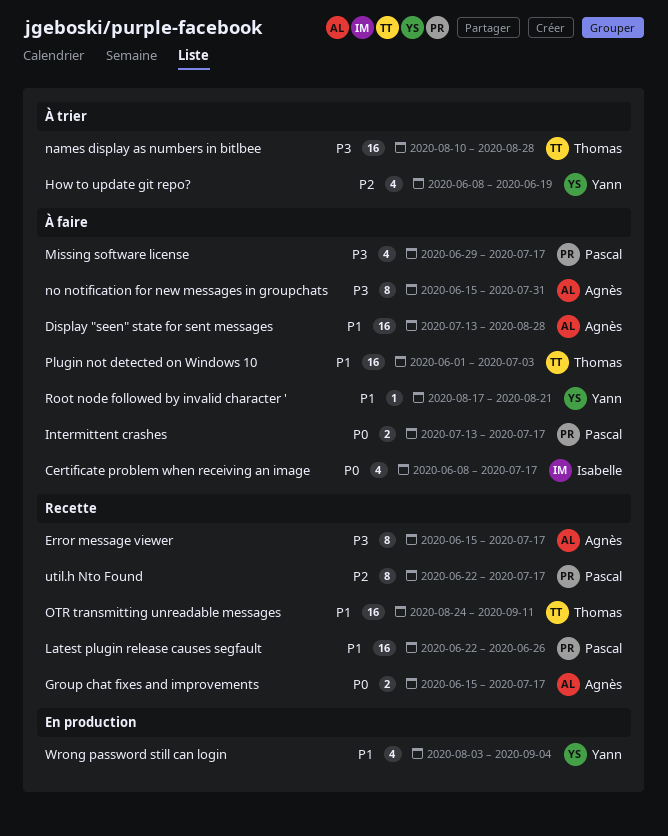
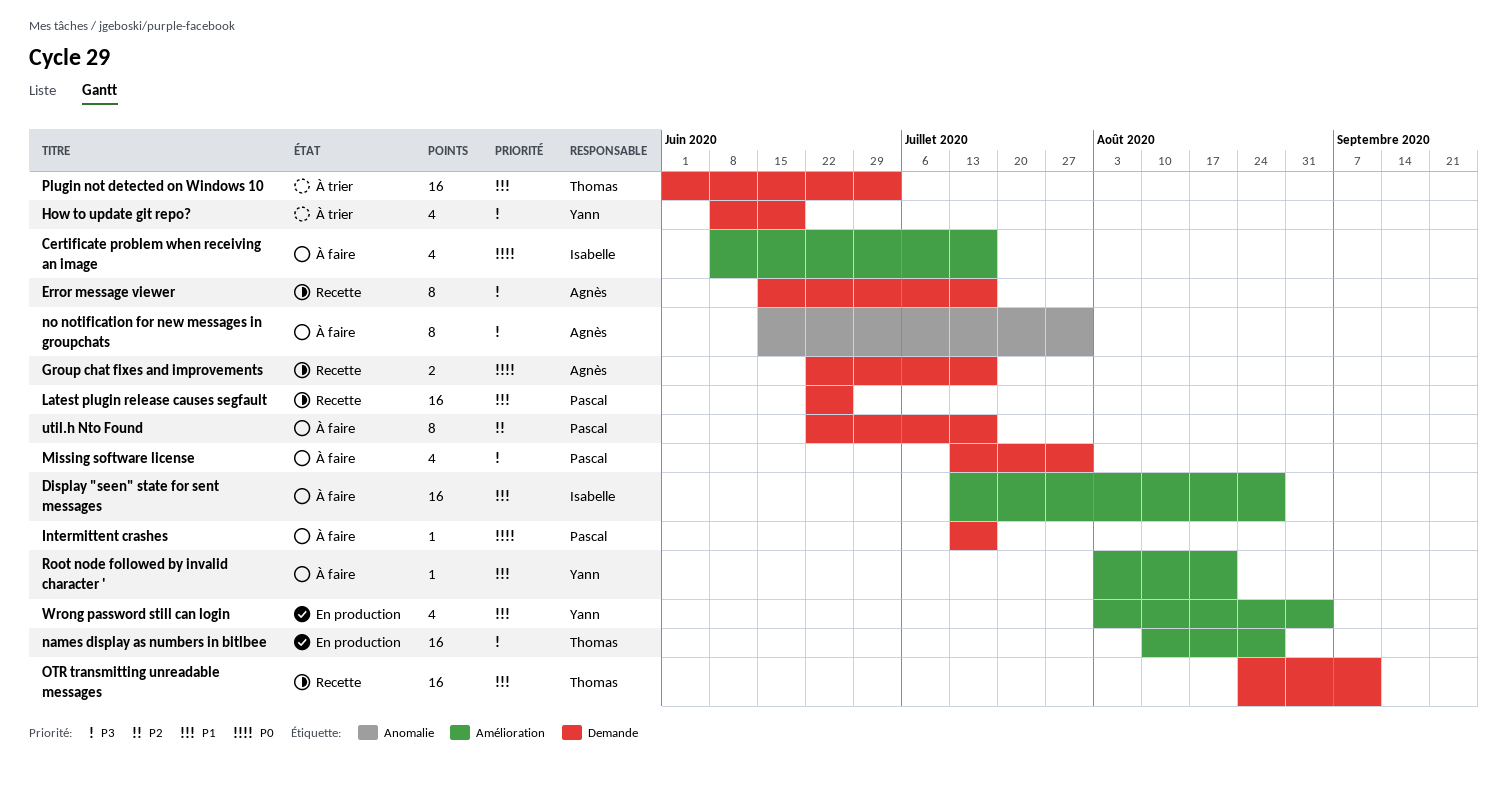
Display "seen" state for sent messages, owner: Agnès -> Isabelle
Group chat fixes and improvements, start: Jun 15 -> Jun 22
How to update git repo?, priority: P2 -> P3
Intermittent crashes, estimate: 2 -> 1
Missing software license, start: Jun 29 -> Jul 13
Missing software license, due: Jul 17 -> Jul 31
names display as numbers in bitlbee, status: À trier -> En production
Plugin not detected on Windows 10, status: À faire -> À trier
Root node followed by invalid character ', start: Aug 17 -> Aug 3
util.h Nto Found, status: Recette -> À faire

